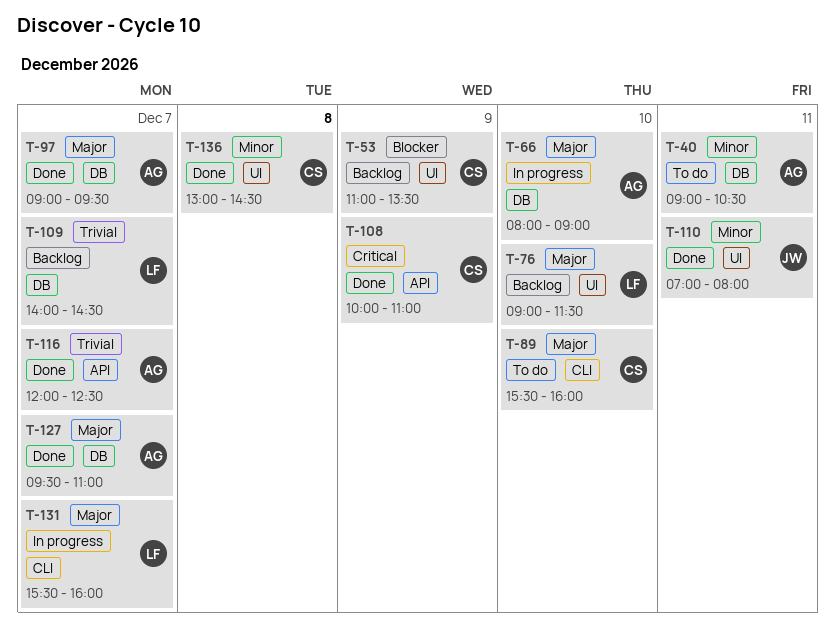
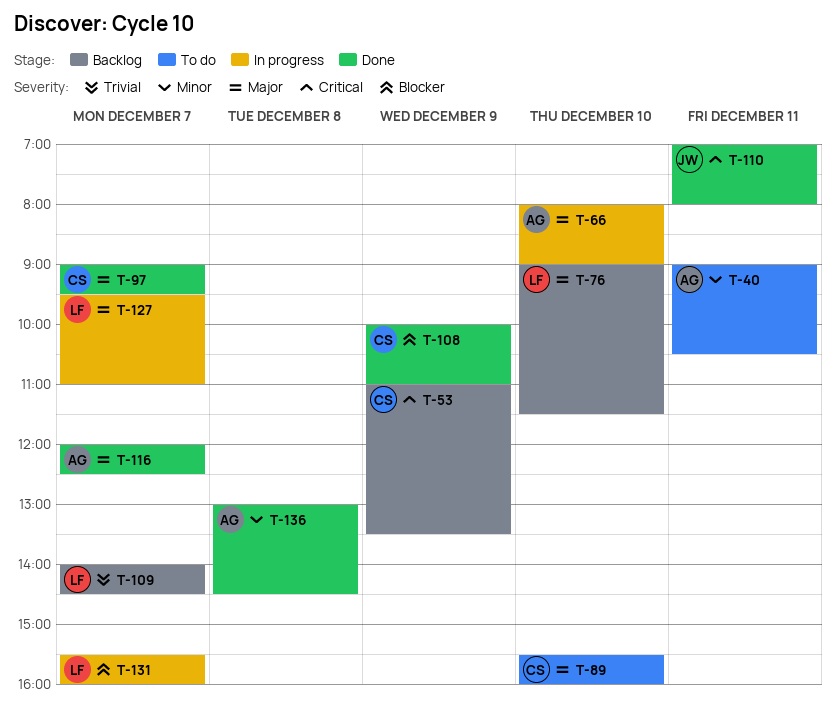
T-53, priority: Blocker -> Critical
T-97, owner: AG -> CS
T-108, priority: Critical -> Blocker
T-110, priority: Minor -> Critical
T-116, priority: Trivial -> Major
T-127, status: Done -> In progress
T-127, owner: AG -> LF
T-131, priority: Major -> Blocker
T-136, owner: CS -> AG

